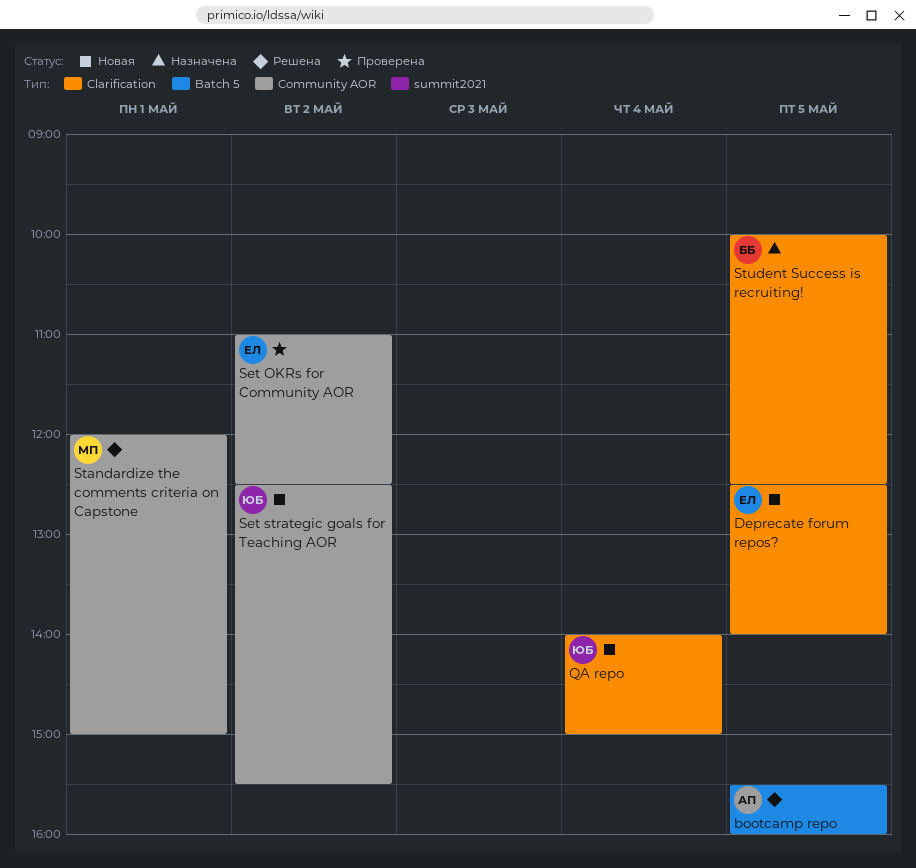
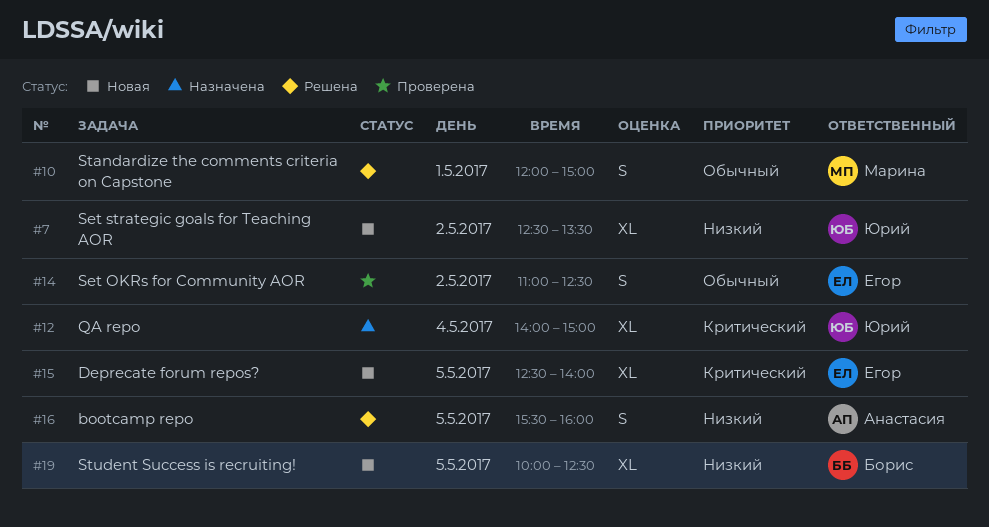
QA repo, status: Новая -> Назначена
Set strategic goals for Teaching AOR, ends: 15:30 -> 13:30
Student Success is recruiting!, status: Назначена -> Новая

